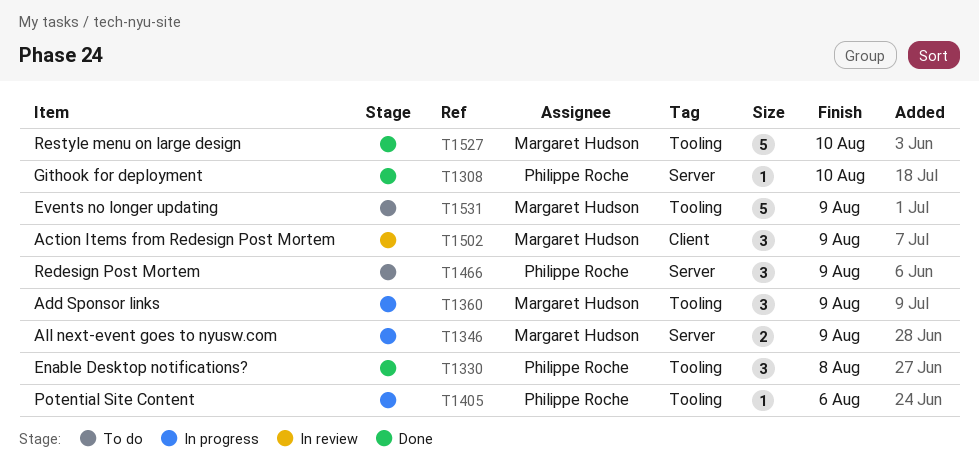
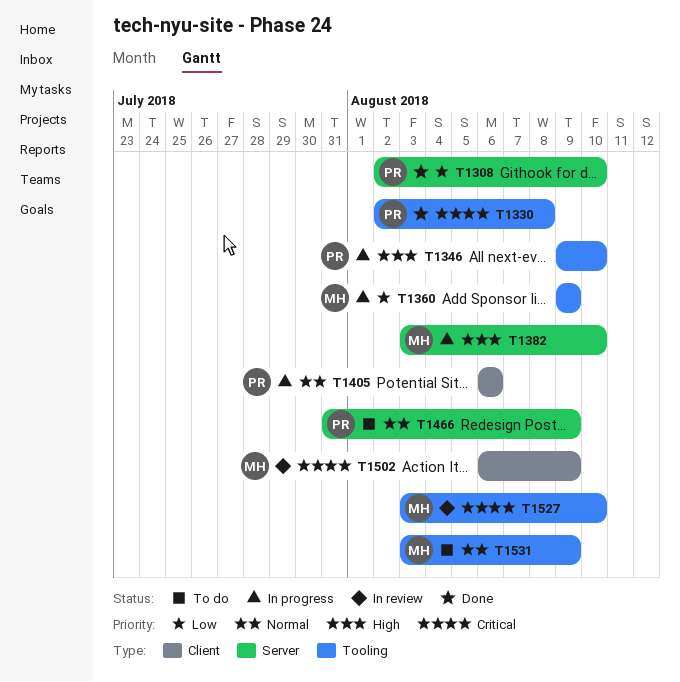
T1346, owner: Margaret Hudson -> Philippe Roche
T1346, label: Server -> Tooling
T1346, due: Aug 9 -> Aug 10
T1382: none -> present
T1405, label: Tooling -> Client
T1527, status: Done -> In review

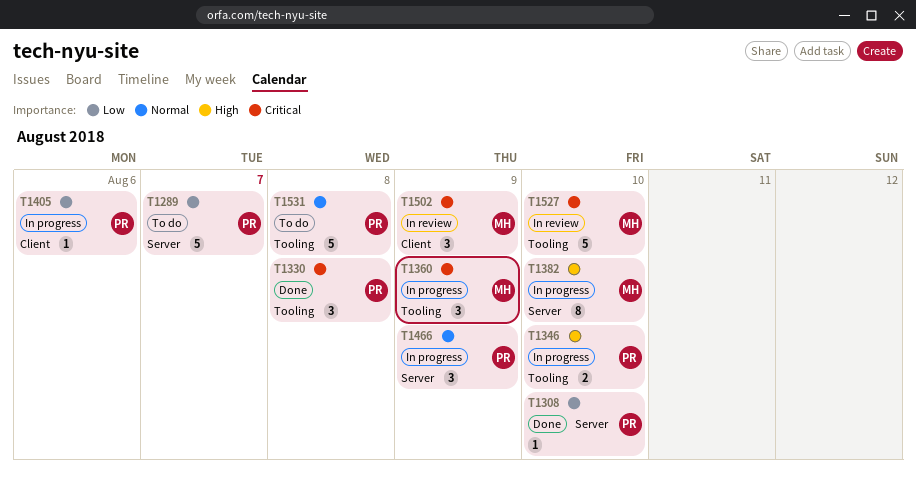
T1289: none -> present
T1360, priority: Low -> Critical
T1405, priority: Normal -> Low
T1466, status: To do -> In progress
T1531, owner: MH -> PR
T1531, due: Aug 9 -> Aug 8

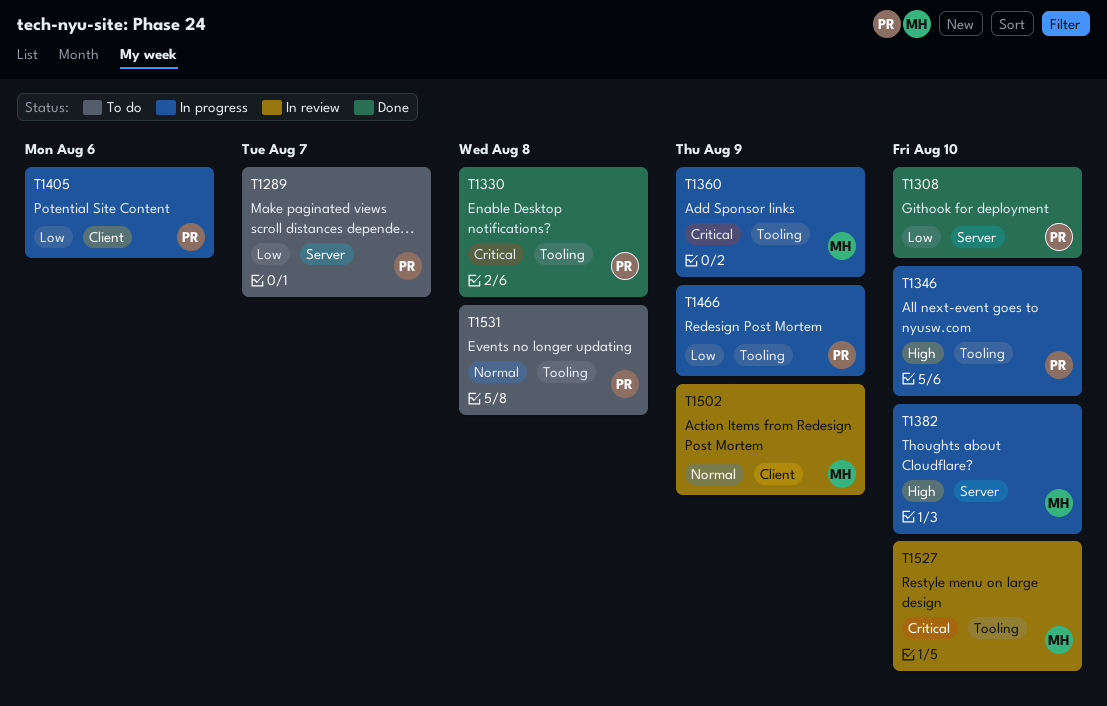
T1466, priority: Normal -> Low
T1466, label: Server -> Tooling
T1502, priority: Critical -> Normal

